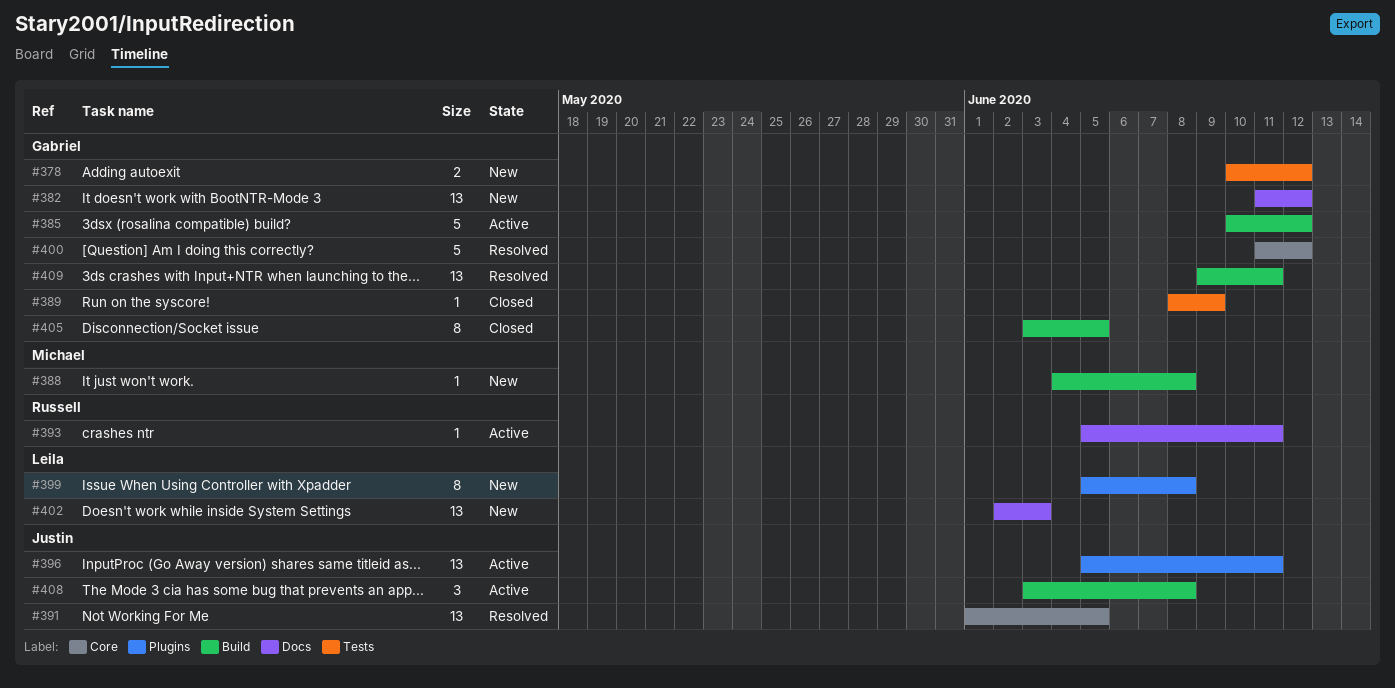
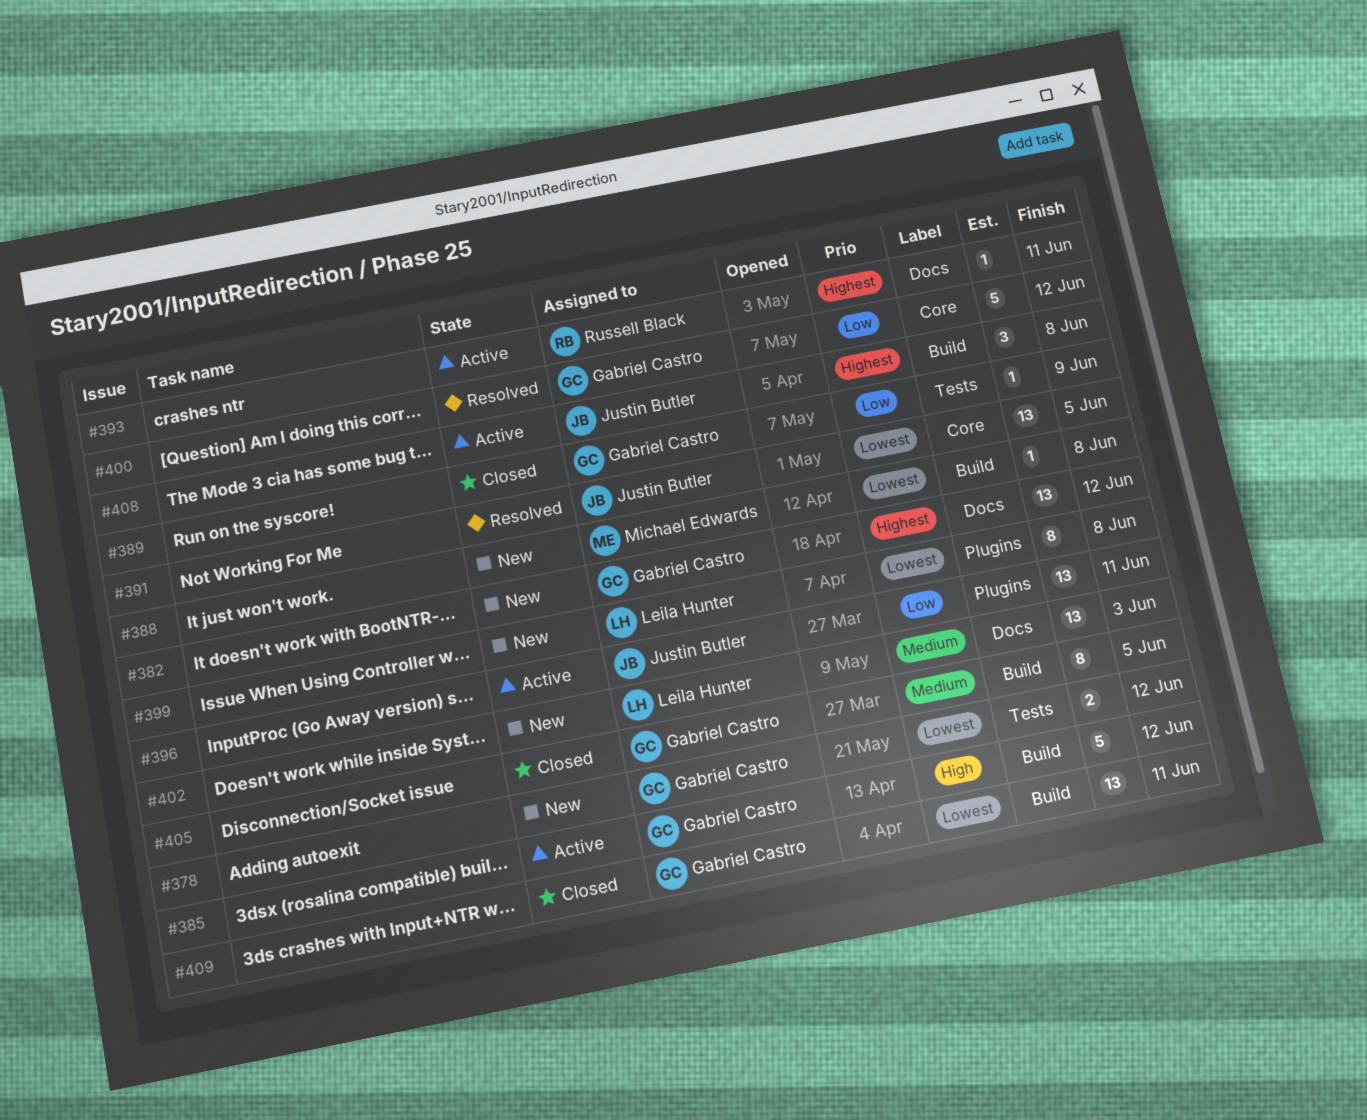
#409, status: Resolved -> Closed

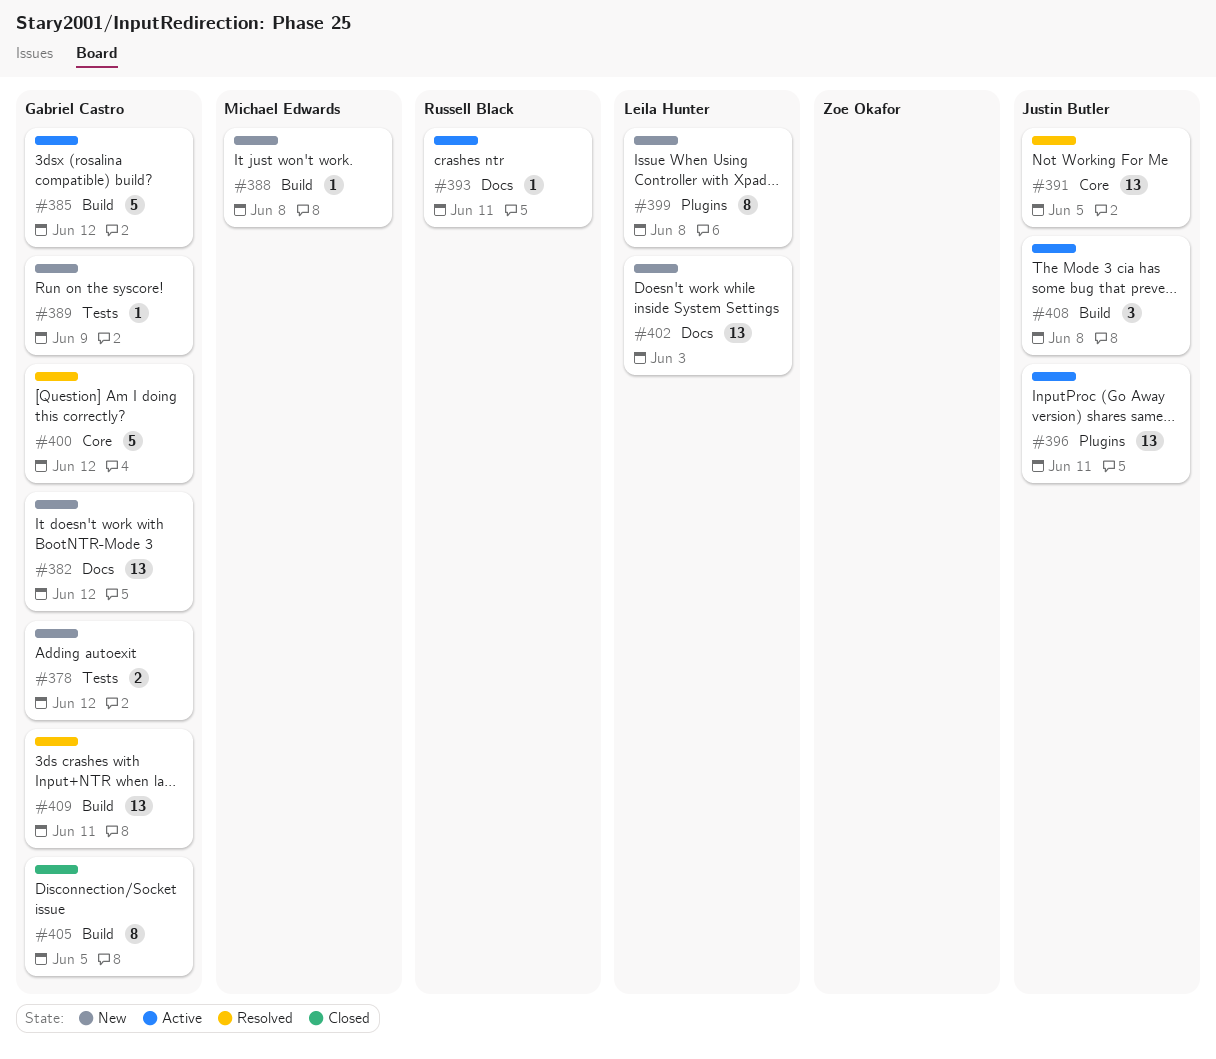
#389, status: Closed -> New
#409, status: Closed -> Resolved

